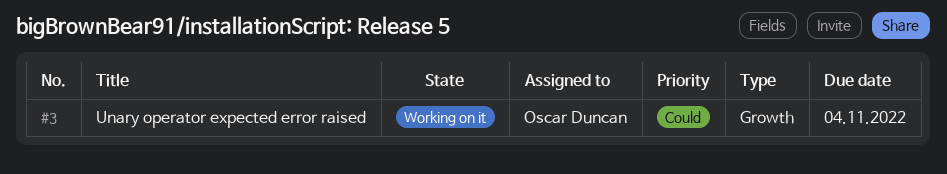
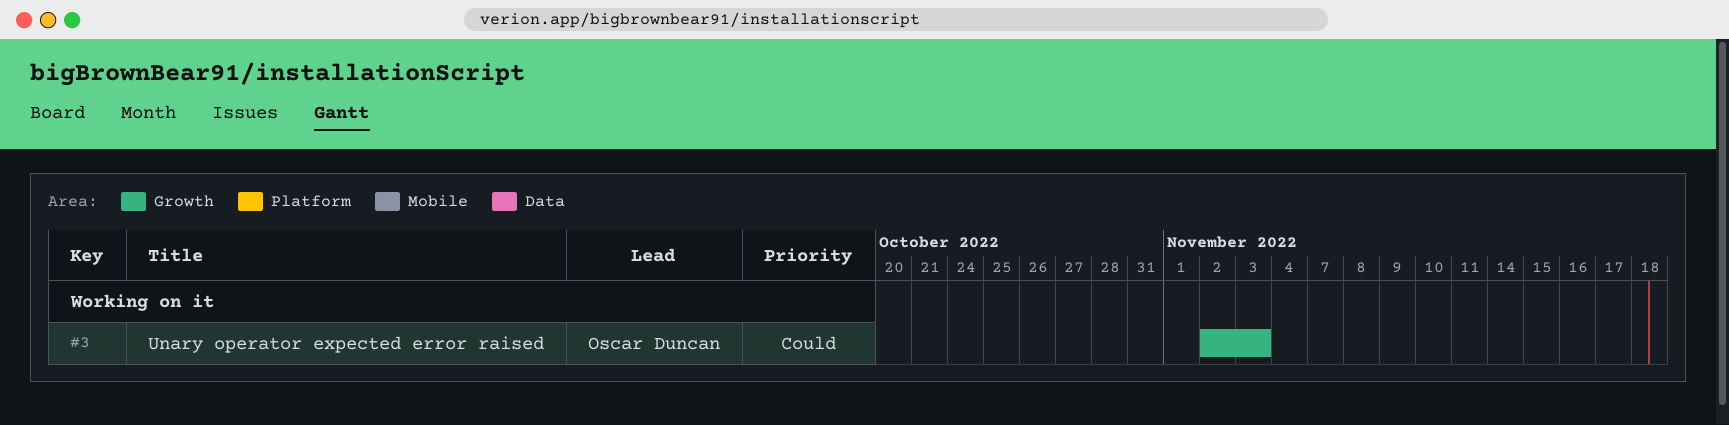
#3, due: Nov 4 -> Nov 3

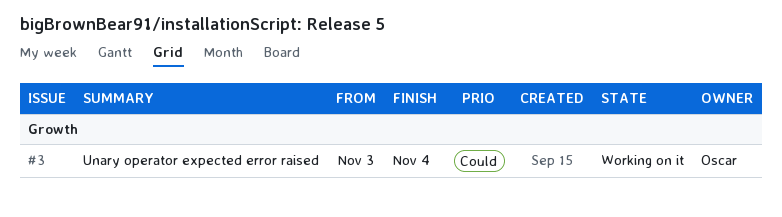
#3, start: Nov 2 -> Nov 3
#3, due: Nov 3 -> Nov 4

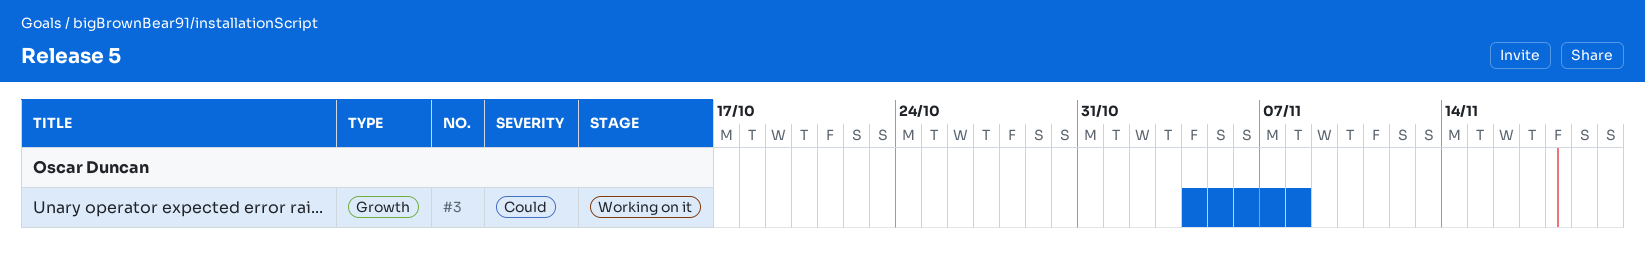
#3, start: Nov 3 -> Nov 4
#3, due: Nov 4 -> Nov 8

